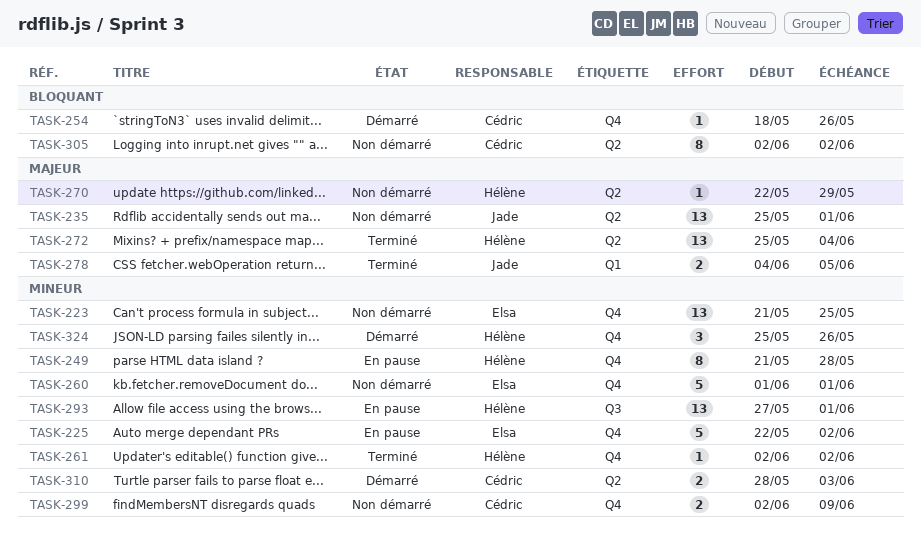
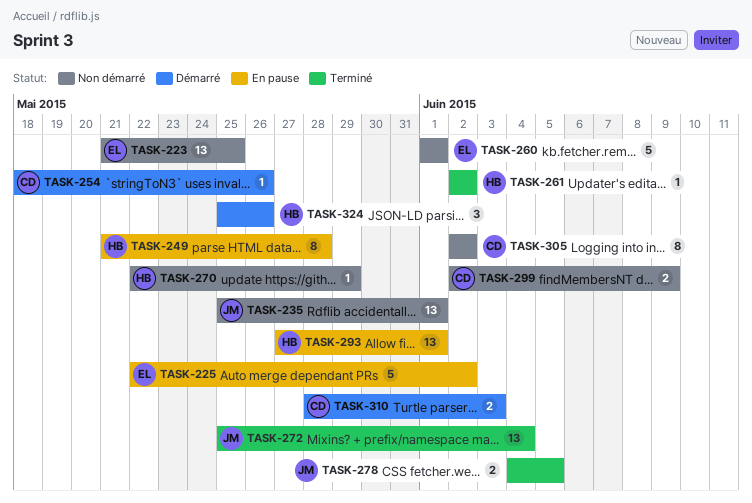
TASK-272, owner: Hélène -> Jade

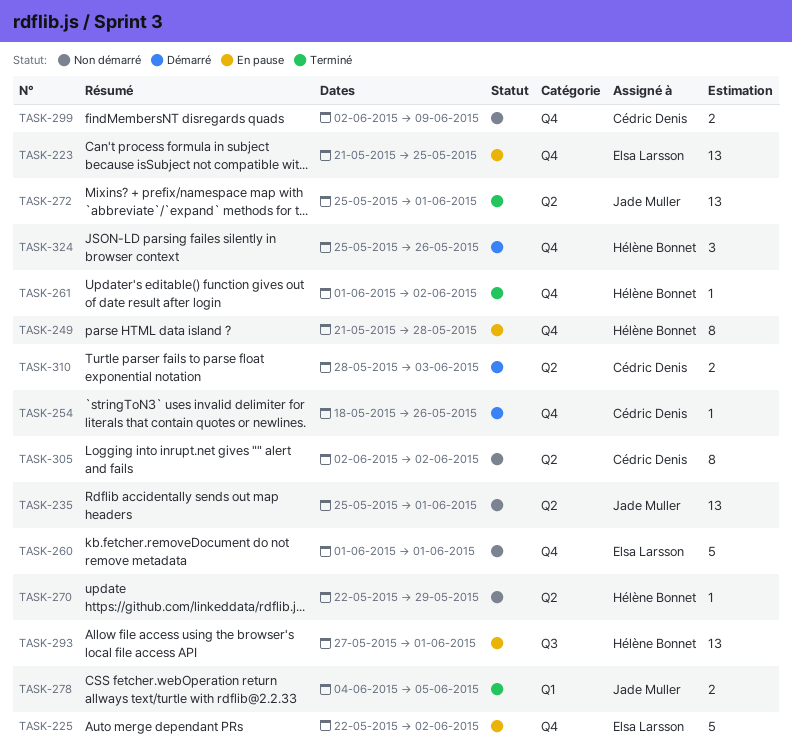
TASK-223, status: Non démarré -> En pause
TASK-261, start: Jun 2 -> Jun 1
TASK-272, due: Jun 4 -> Jun 1

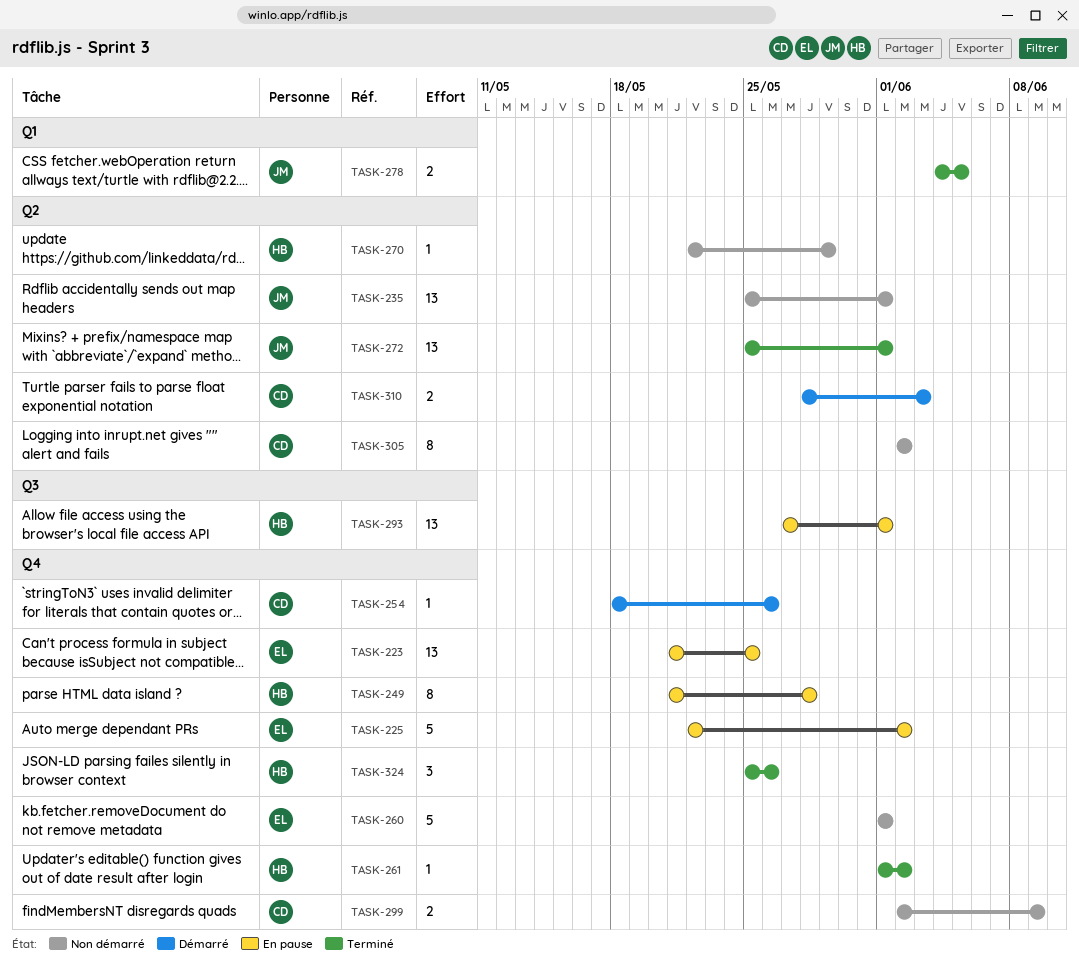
TASK-324, status: Démarré -> Terminé

